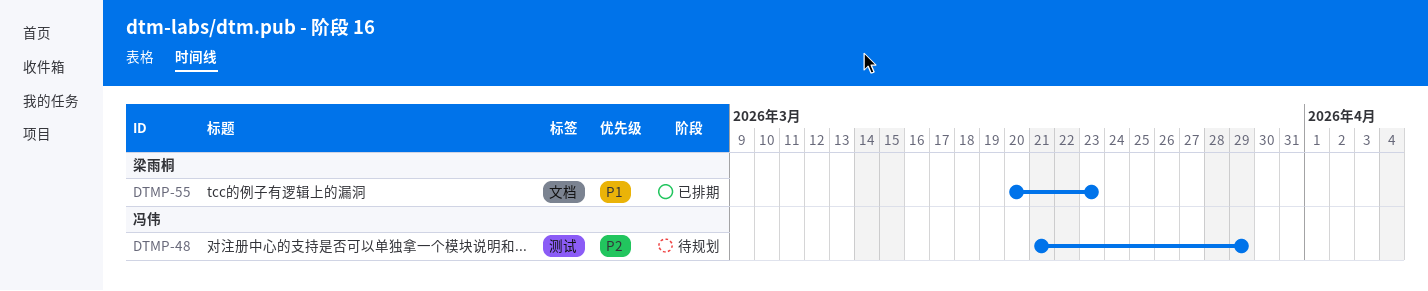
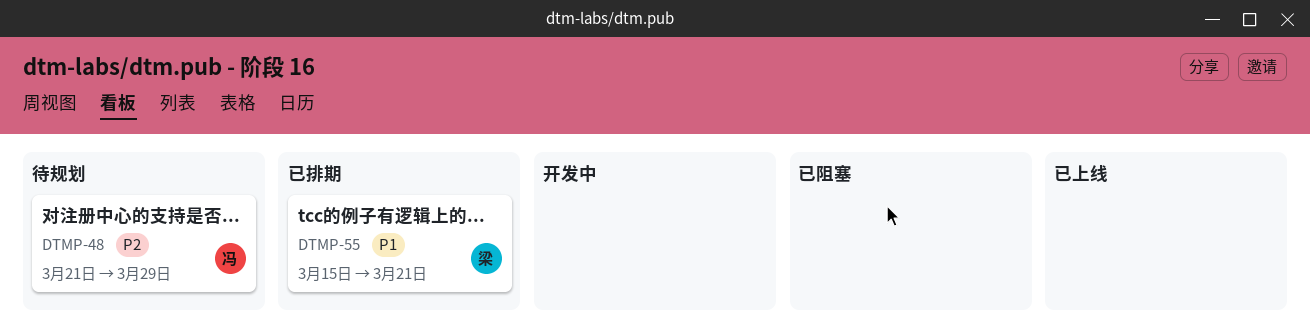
DTMP-55, start: Mar 20 -> Mar 15
DTMP-55, due: Mar 23 -> Mar 21

